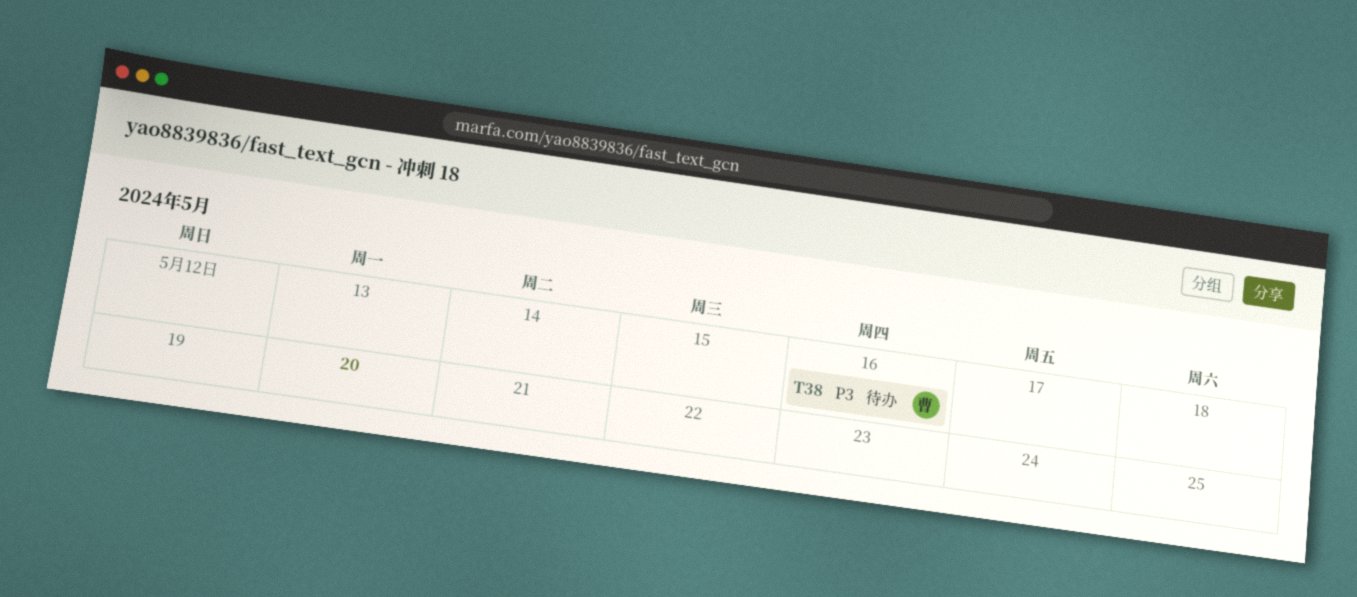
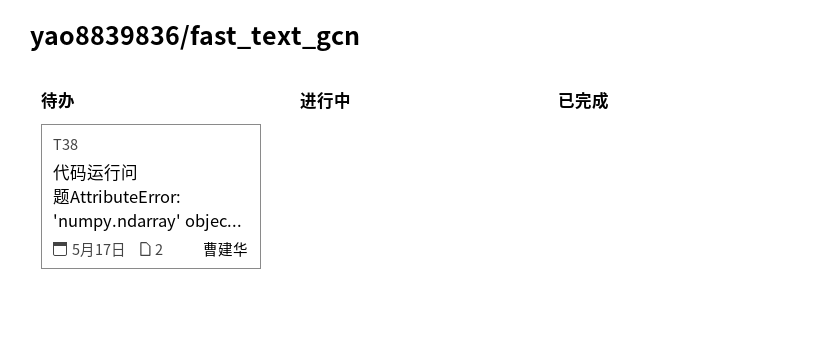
T38, due: May 16 -> May 17

